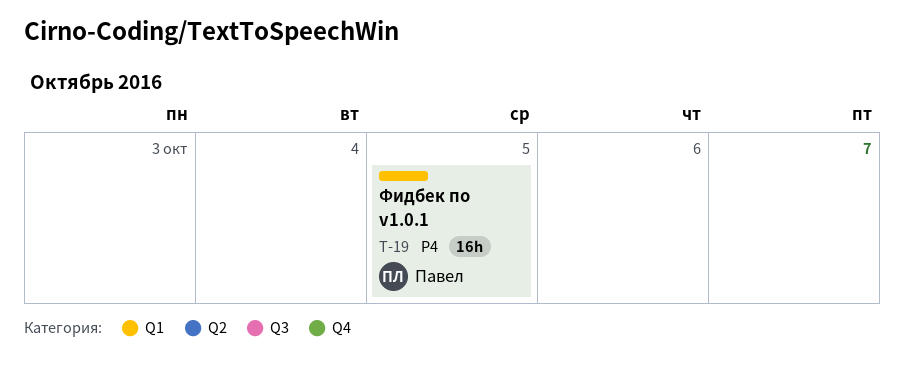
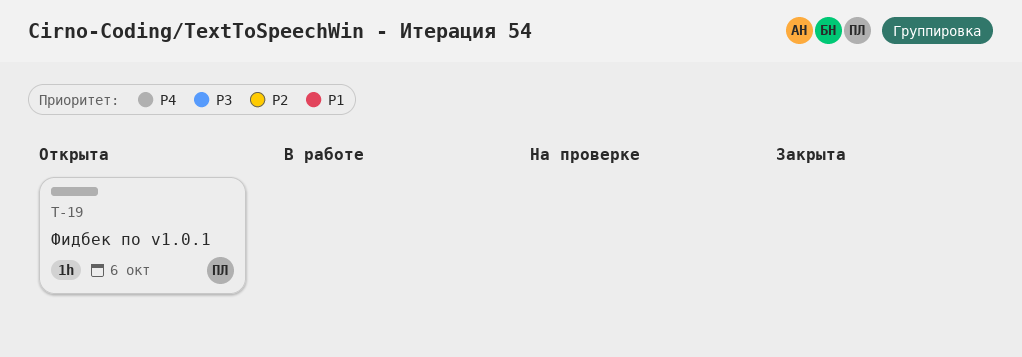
T-19, estimate: 16h -> 1h
T-19, due: Oct 5 -> Oct 6

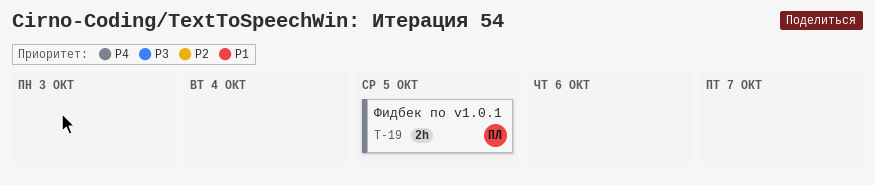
T-19, estimate: 1h -> 2h
T-19, due: Oct 6 -> Oct 5

